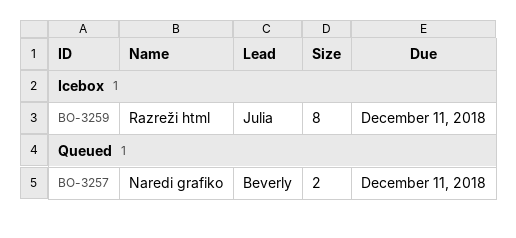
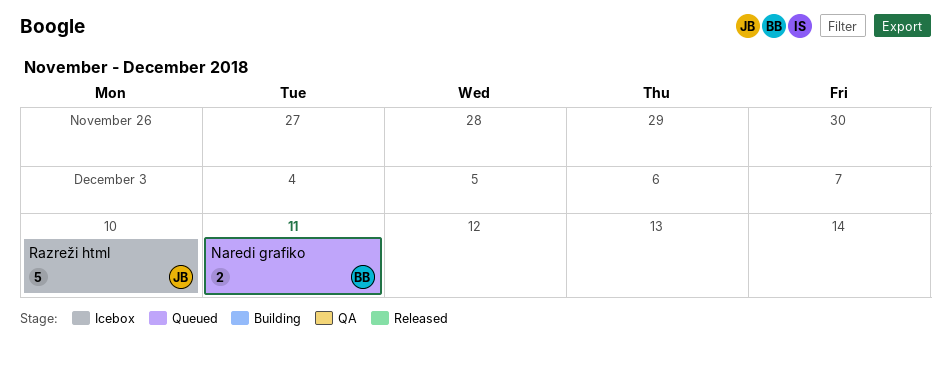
Razreži html, estimate: 8 -> 5
Razreži html, due: Dec 11 -> Dec 10

